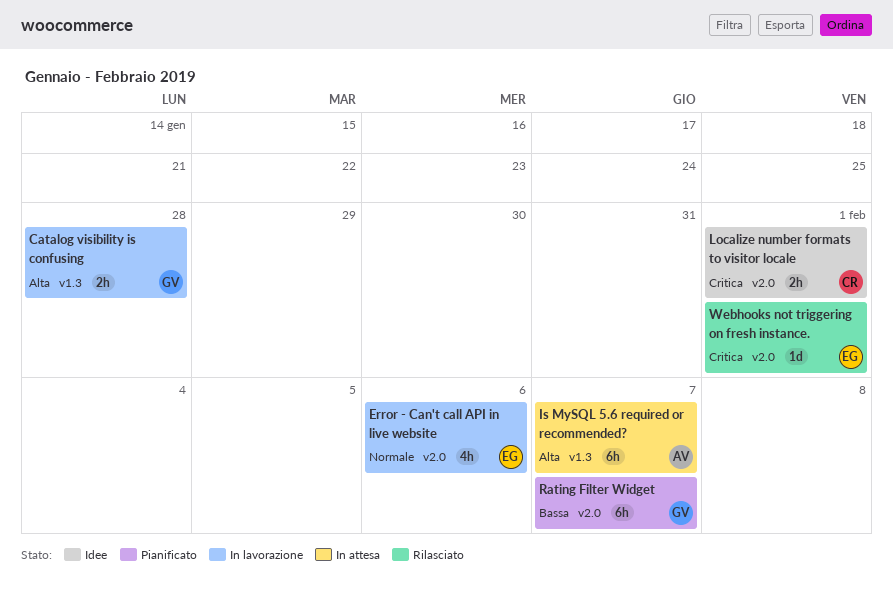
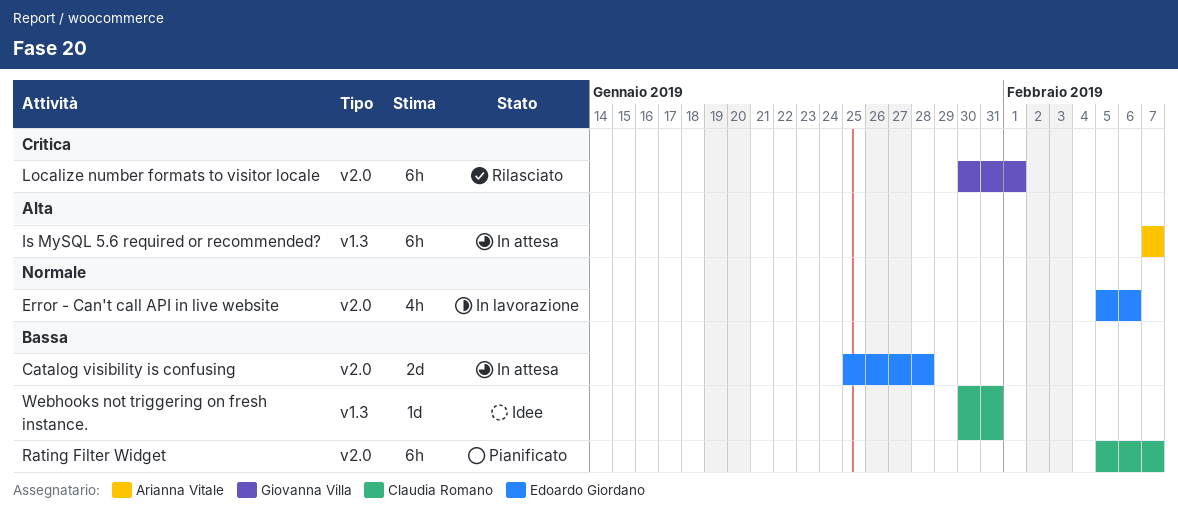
Catalog visibility is confusing, status: In lavorazione -> In attesa
Catalog visibility is confusing, owner: Giovanna Villa -> Edoardo Giordano
Catalog visibility is confusing, priority: Alta -> Bassa
Catalog visibility is confusing, label: v1.3 -> v2.0
Catalog visibility is confusing, estimate: 2h -> 2d
Localize number formats to visitor locale, status: Idee -> Rilasciato
Localize number formats to visitor locale, owner: Claudia Romano -> Giovanna Villa
Localize number formats to visitor locale, estimate: 2h -> 6h
Rating Filter Widget, owner: Giovanna Villa -> Claudia Romano
Webhooks not triggering on fresh instance., status: Rilasciato -> Idee
Webhooks not triggering on fresh instance., owner: Edoardo Giordano -> Claudia Romano
Webhooks not triggering on fresh instance., priority: Critica -> Bassa
Webhooks not triggering on fresh instance., label: v2.0 -> v1.3
Webhooks not triggering on fresh instance., due: Feb 1 -> Jan 31

